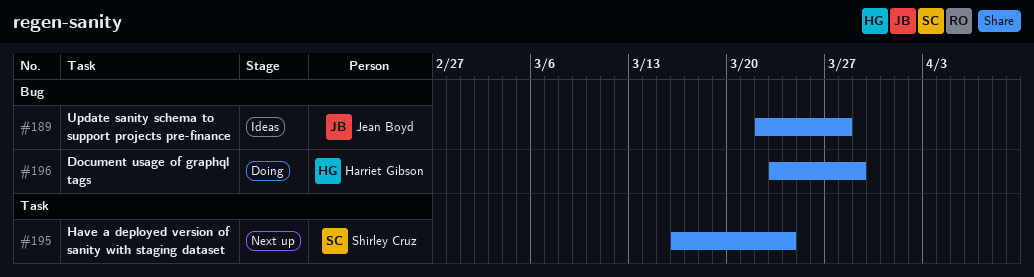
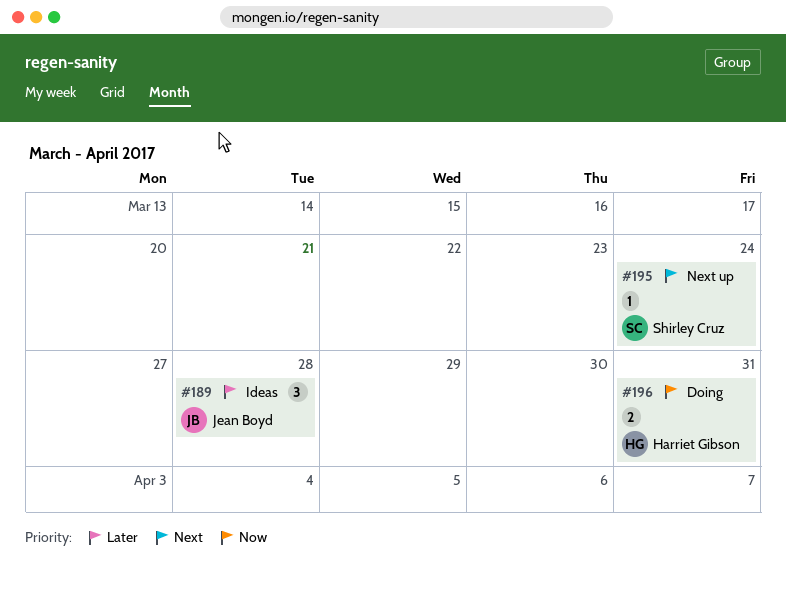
#196, due: Mar 29 -> Mar 31

